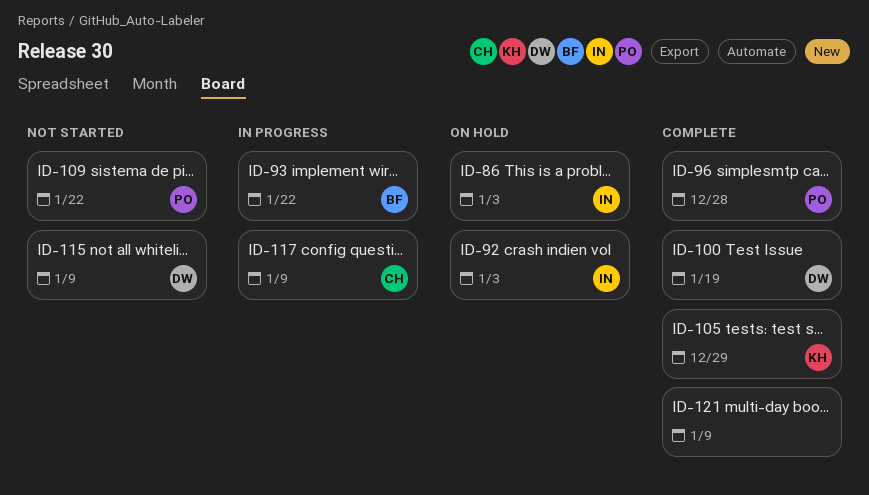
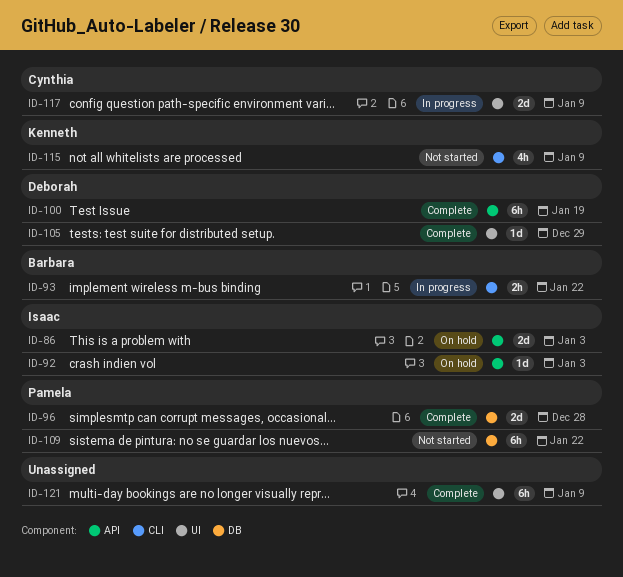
ID-105, owner: Kenneth -> Deborah
ID-115, owner: Deborah -> Kenneth

